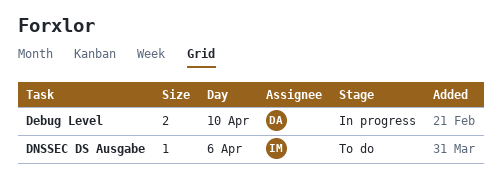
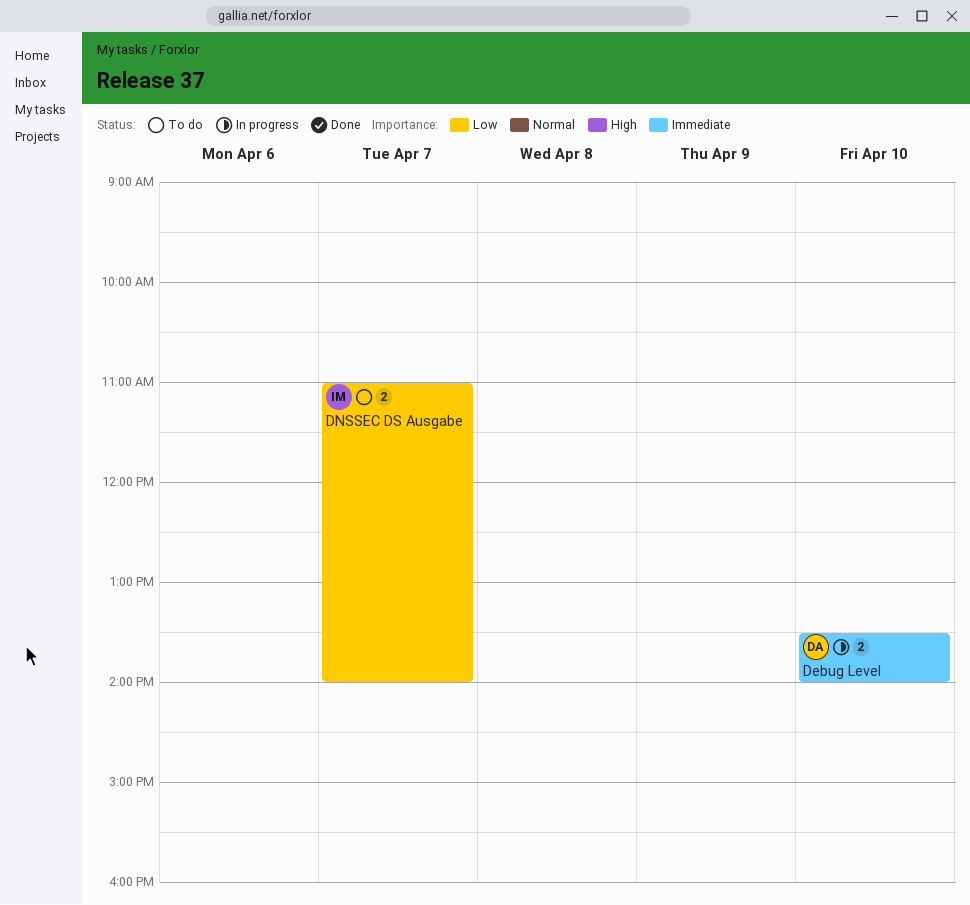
DNSSEC DS Ausgabe, estimate: 1 -> 2
DNSSEC DS Ausgabe, day: Apr 6 -> Apr 7

